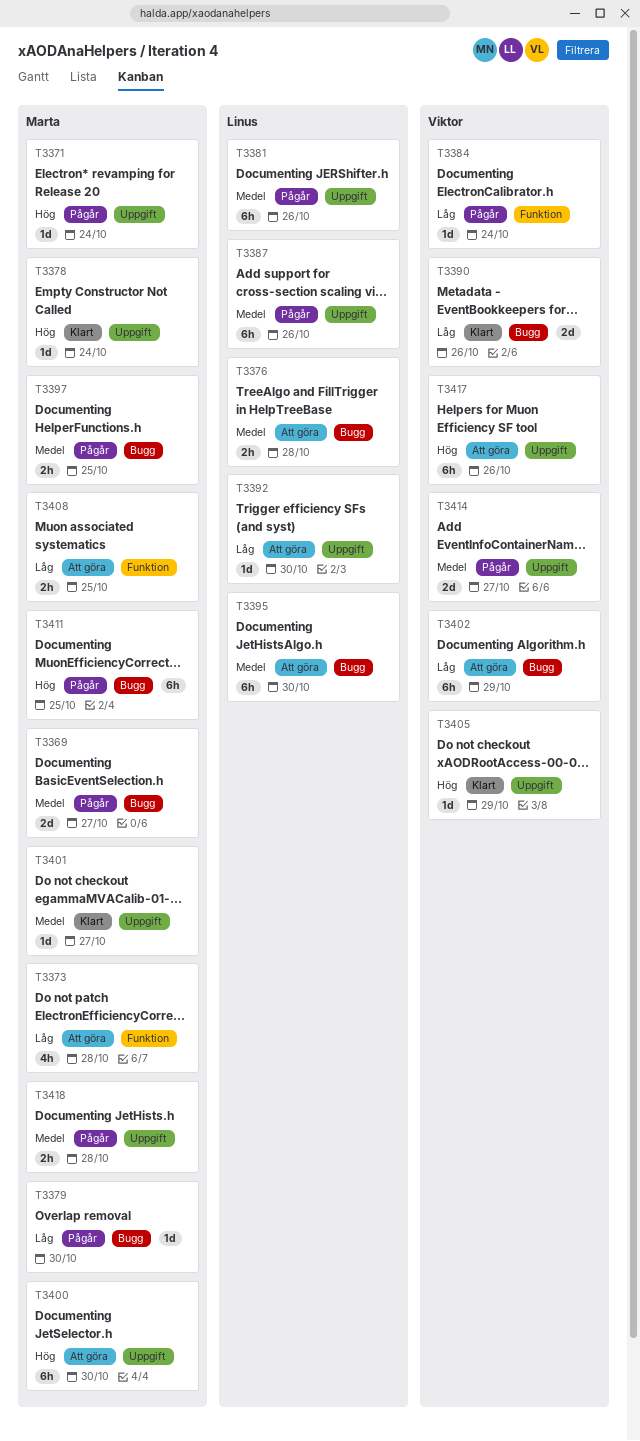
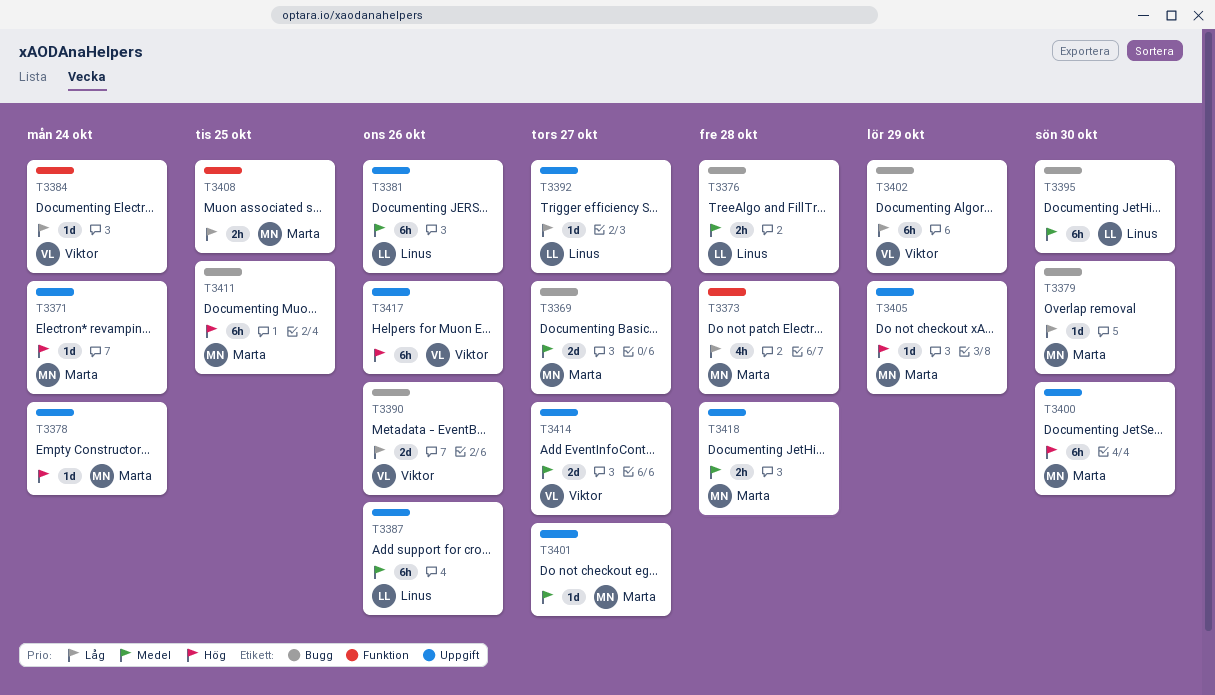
T3392, due: Oct 30 -> Oct 27
T3397: present -> none
T3405, owner: Viktor -> Marta

